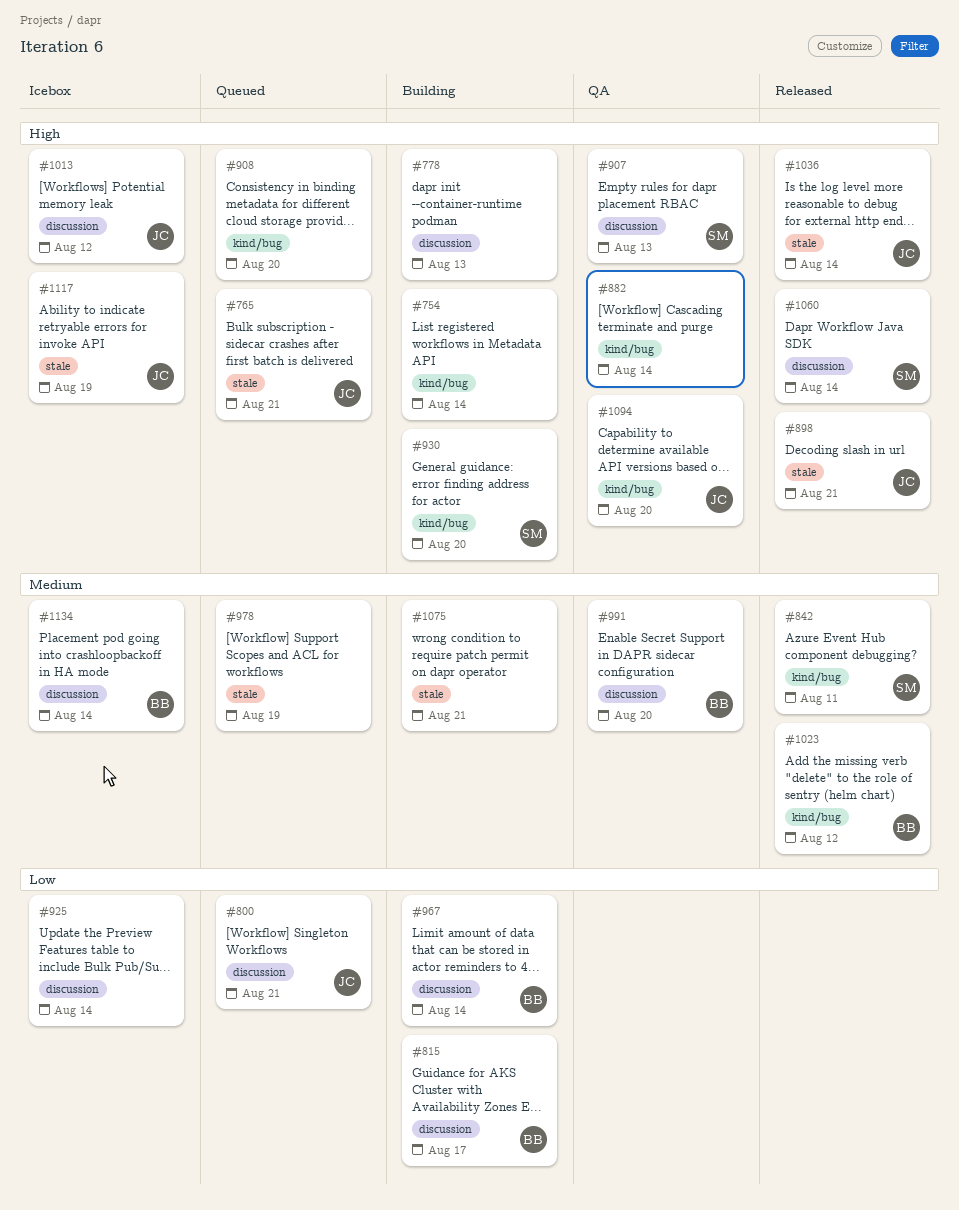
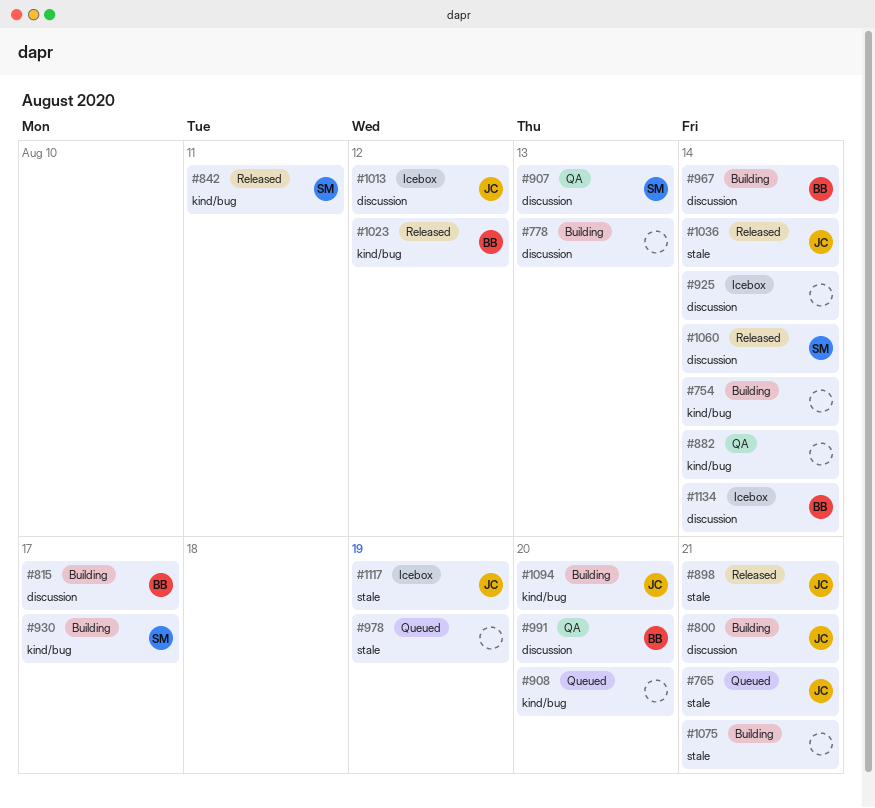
#800, status: Queued -> Building
#930, due: Aug 20 -> Aug 17
#1094, status: QA -> Building

